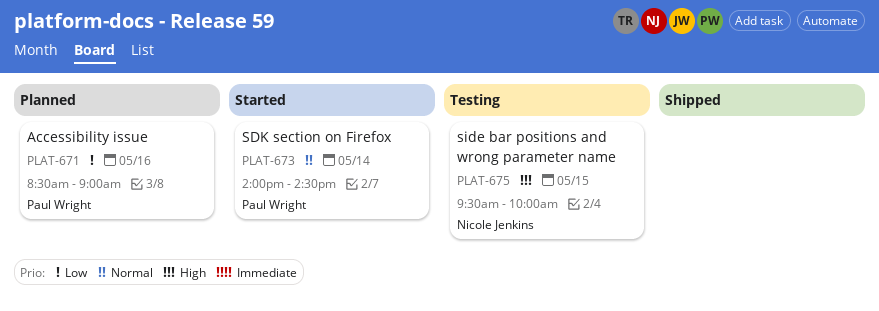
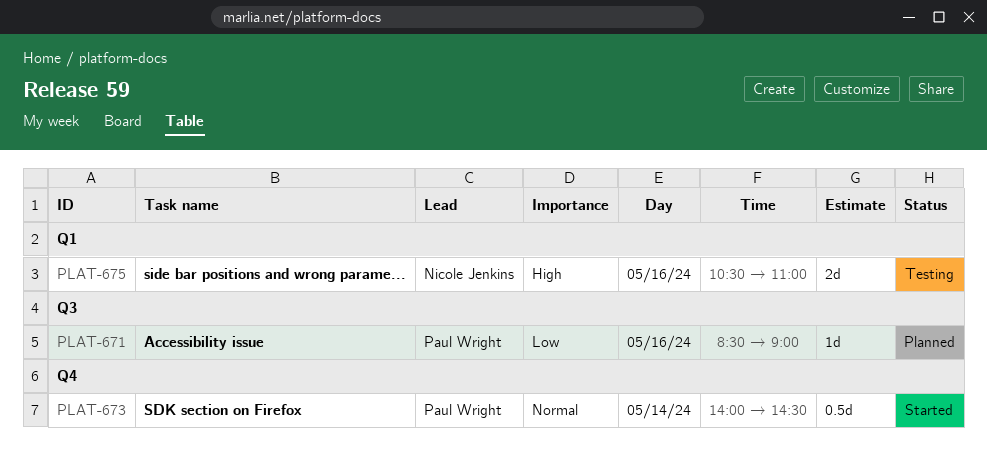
PLAT-675, day: May 15 -> May 16
PLAT-675, begins: 09:30 -> 10:30
PLAT-675, ends: 10:00 -> 11:00

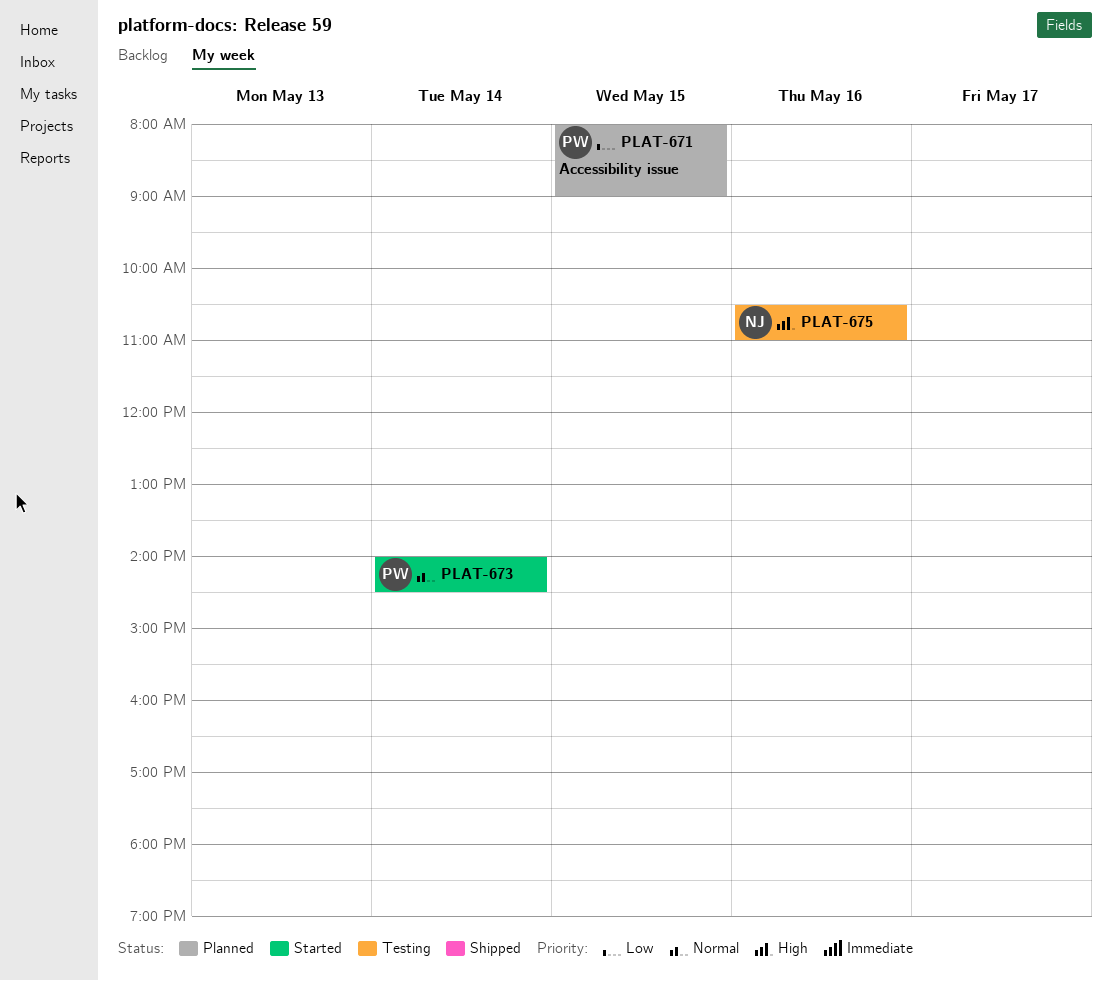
PLAT-671, day: May 16 -> May 15
PLAT-671, begins: 08:30 -> 08:00

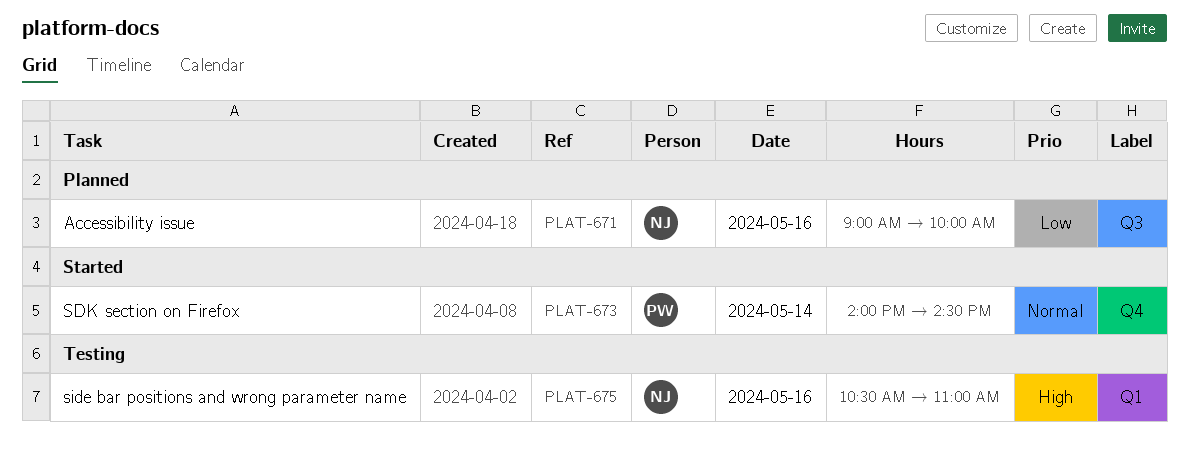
PLAT-671, owner: PW -> NJ
PLAT-671, day: May 15 -> May 16
PLAT-671, begins: 08:00 -> 09:00
PLAT-671, ends: 09:00 -> 10:00

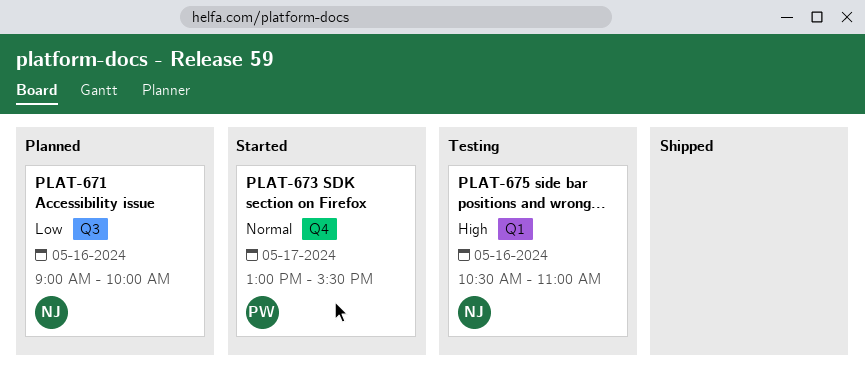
PLAT-673, day: May 14 -> May 17
PLAT-673, begins: 14:00 -> 13:00
PLAT-673, ends: 14:30 -> 15:30

